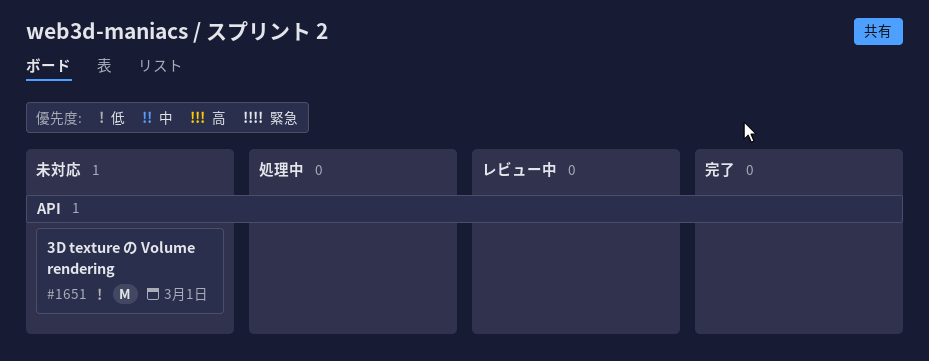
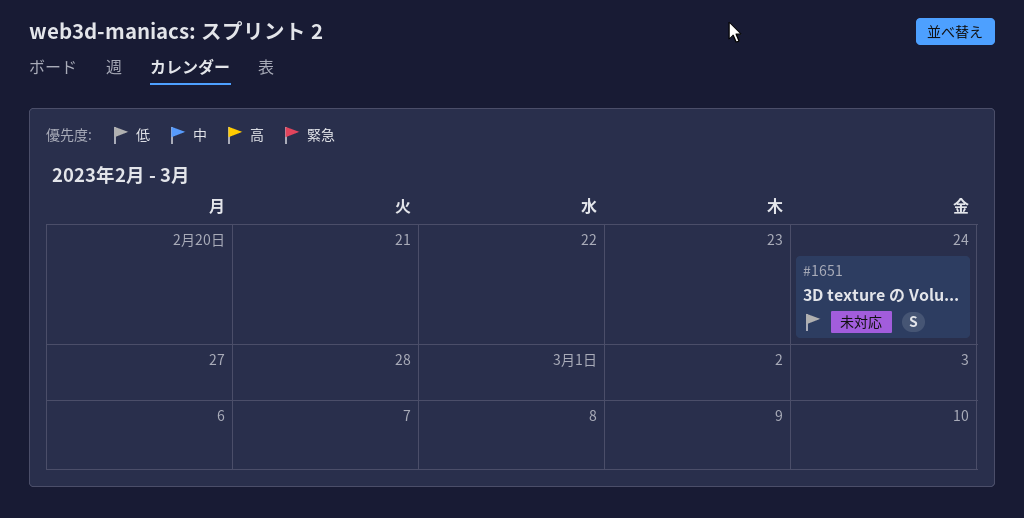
#1651, estimate: M -> S
#1651, due: Mar 1 -> Feb 24

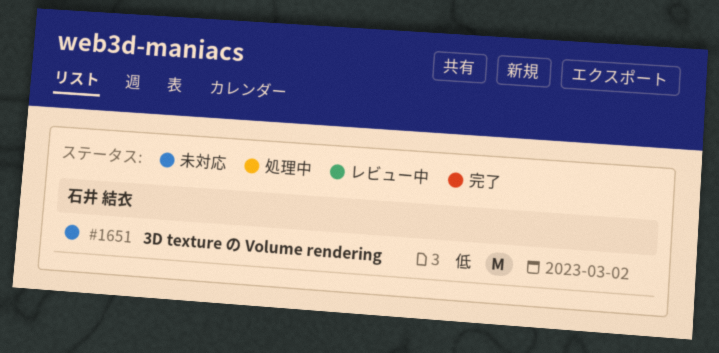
#1651, estimate: S -> M
#1651, due: Feb 24 -> Mar 2

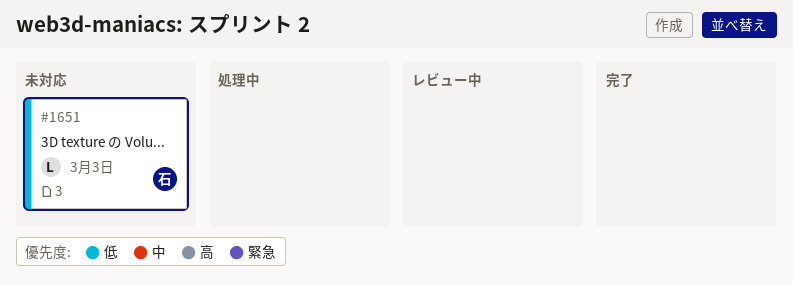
#1651, estimate: M -> L
#1651, due: Mar 2 -> Mar 3

